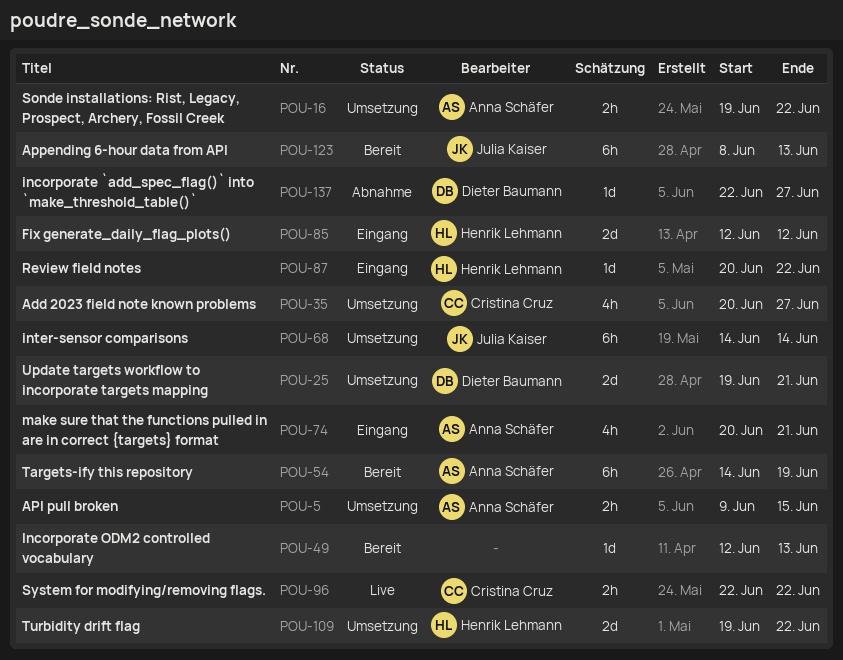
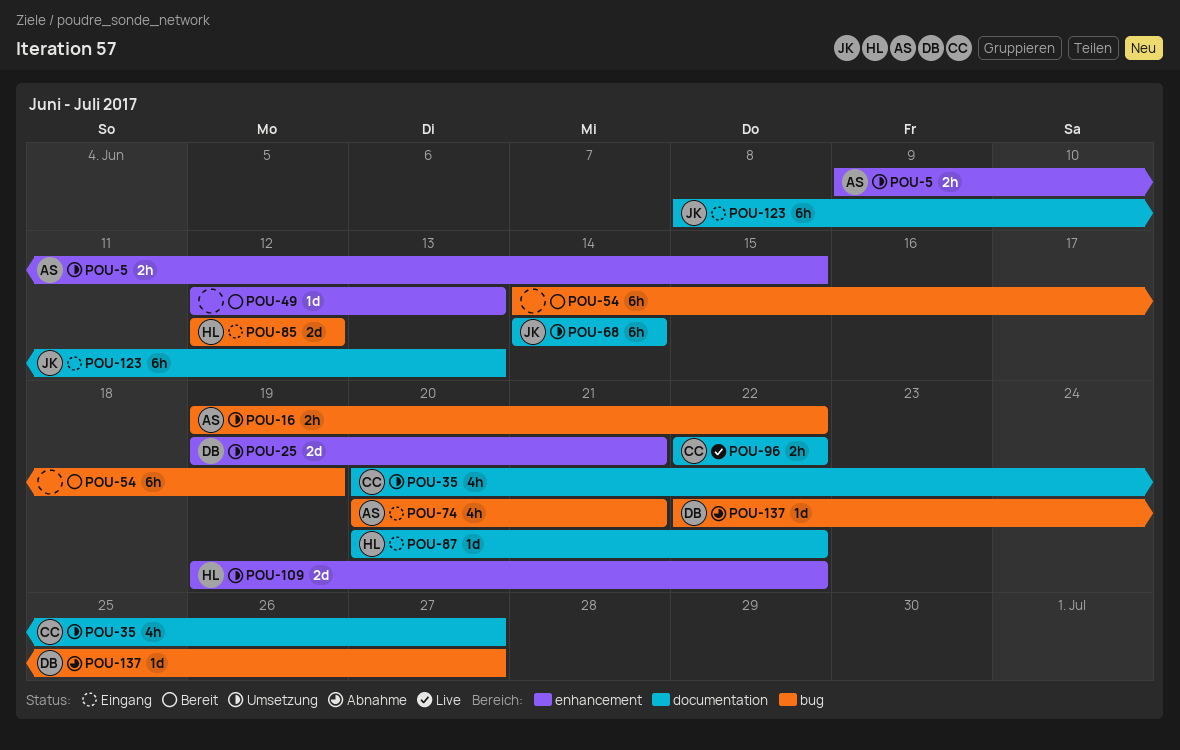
POU-54, owner: Anna Schäfer -> none
POU-123, status: Bereit -> Eingang

